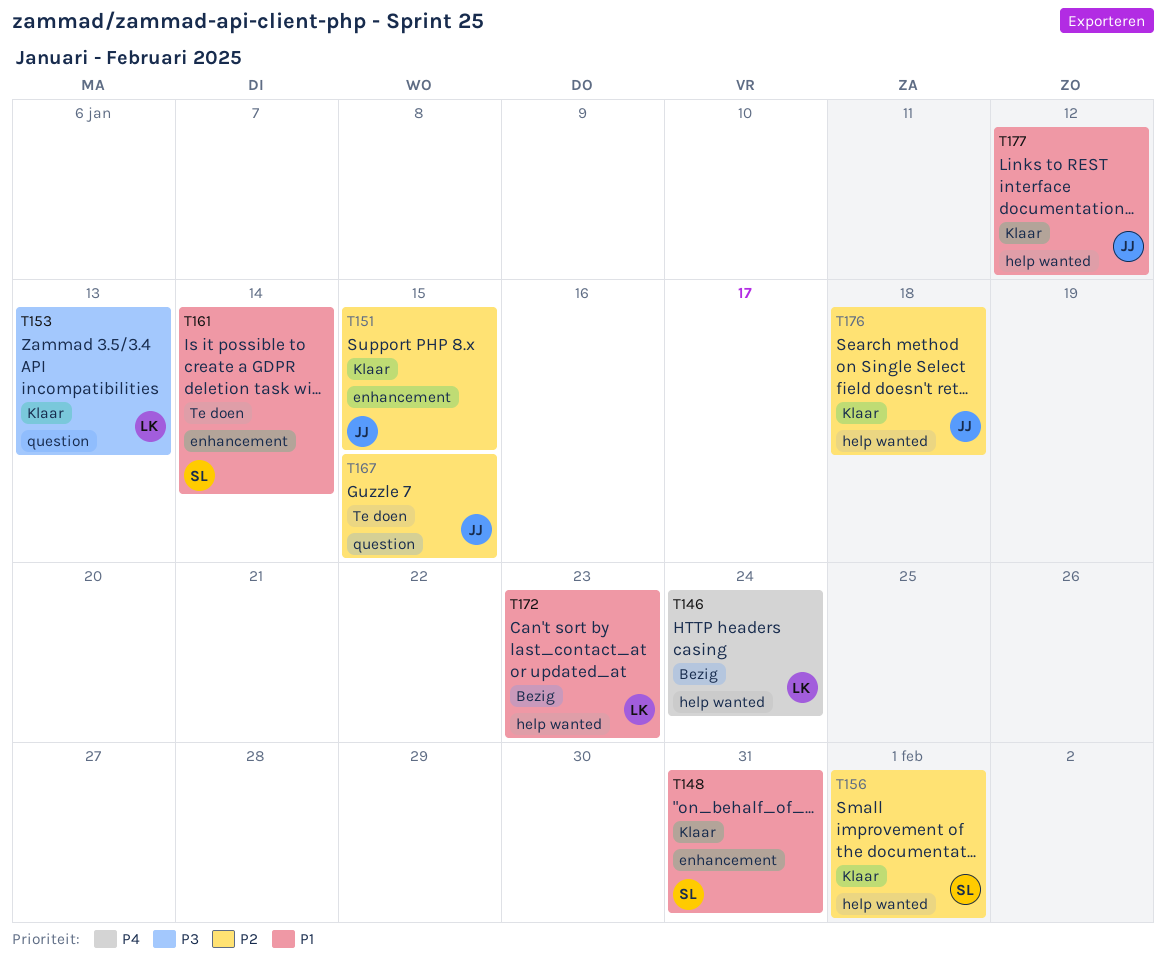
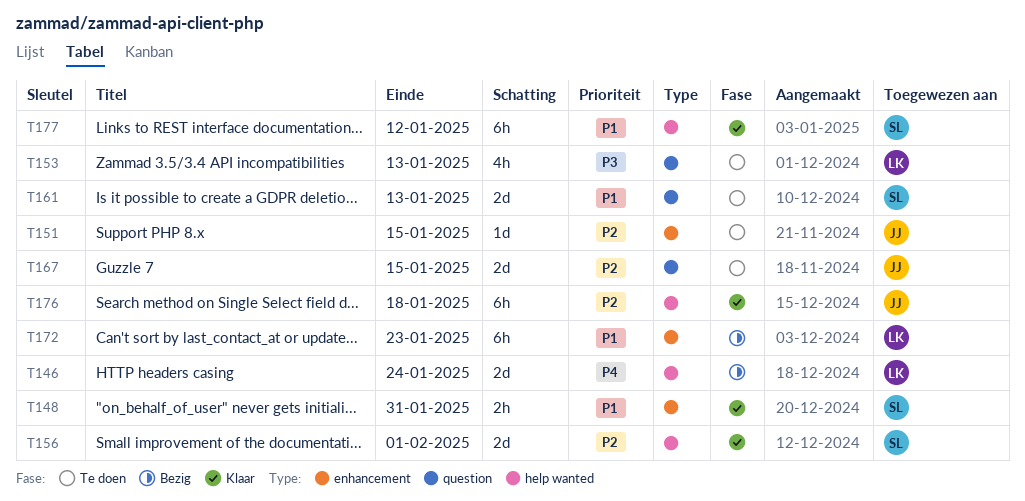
T151, status: Klaar -> Te doen
T153, status: Klaar -> Te doen
T161, label: enhancement -> question
T161, due: Jan 14 -> Jan 13
T172, label: help wanted -> enhancement
T177, owner: JJ -> SL

